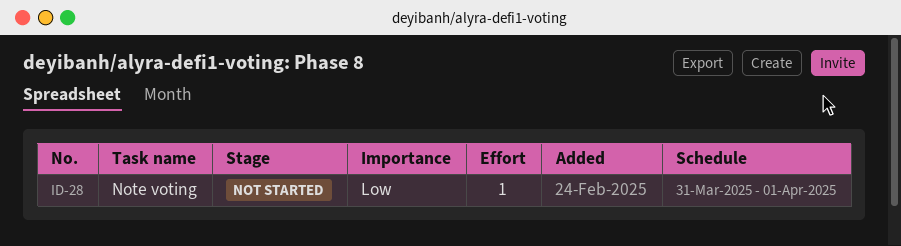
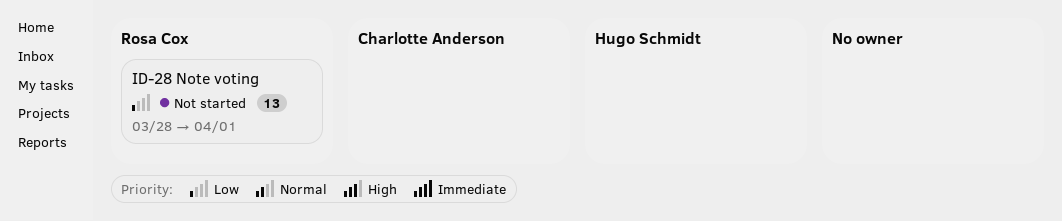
ID-28, estimate: 1 -> 13
ID-28, start: Mar 31 -> Mar 28

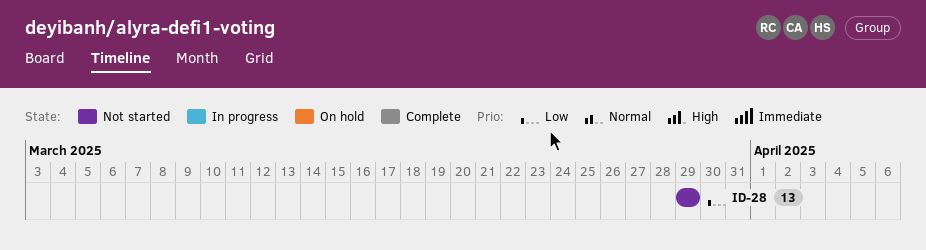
ID-28, start: Mar 28 -> Mar 29
ID-28, due: Apr 1 -> Mar 29

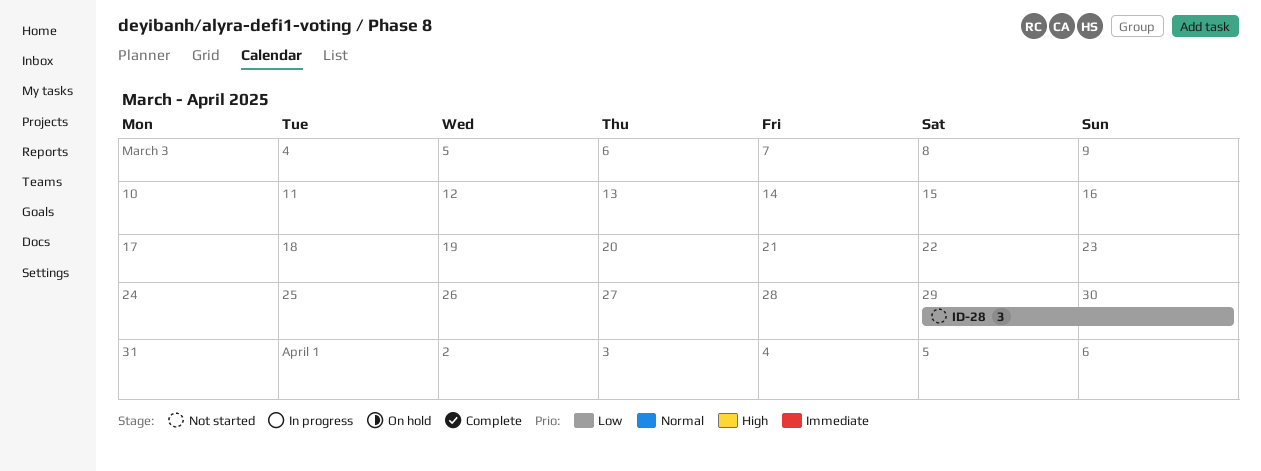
ID-28, estimate: 13 -> 3
ID-28, due: Mar 29 -> Mar 30

